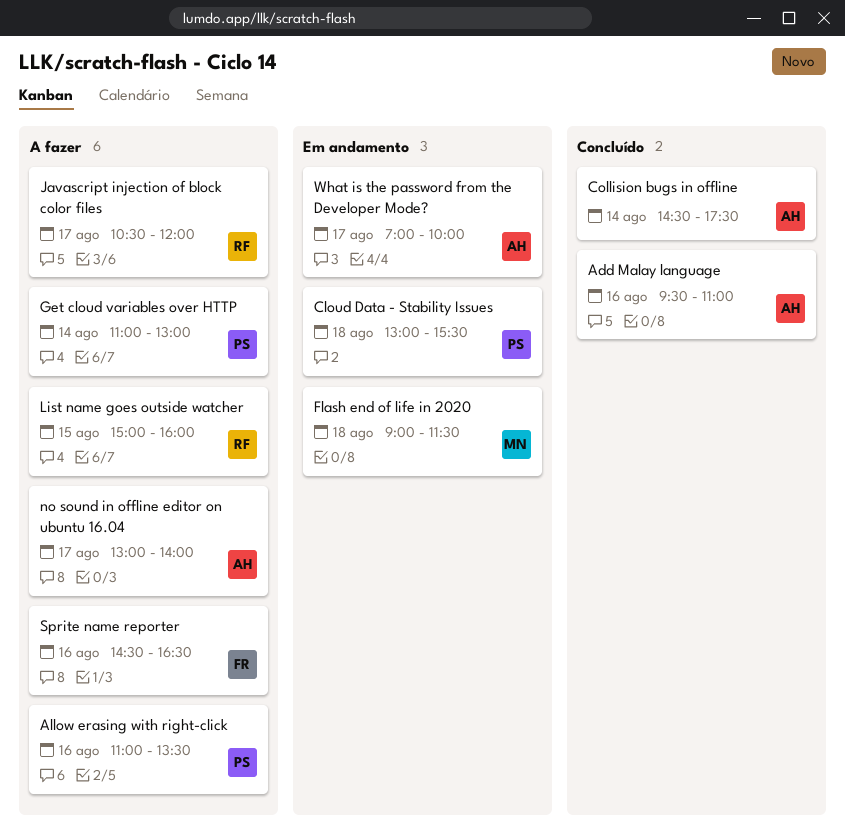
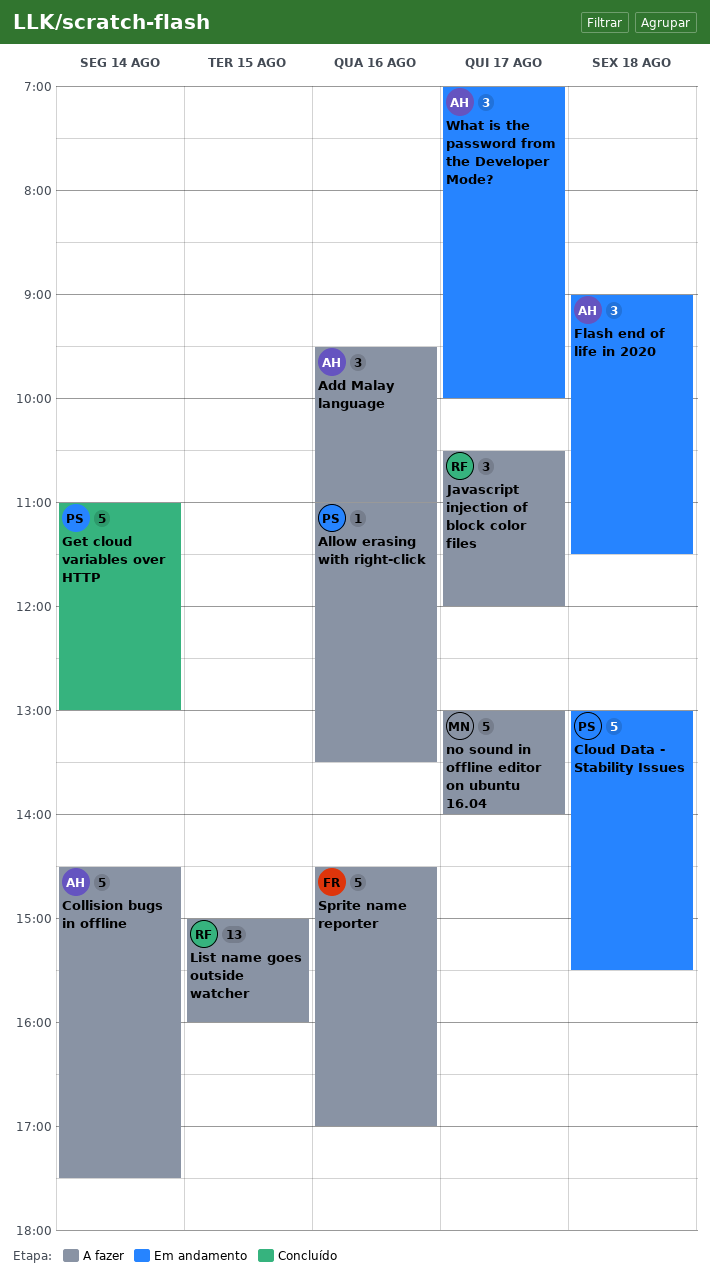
Add Malay language, status: Concluído -> A fazer
Collision bugs in offline, status: Concluído -> A fazer
Flash end of life in 2020, owner: MN -> AH
Get cloud variables over HTTP, status: A fazer -> Concluído
no sound in offline editor on ubuntu 16.04, owner: AH -> MN
Sprite name reporter, ends: 16:30 -> 17:00

